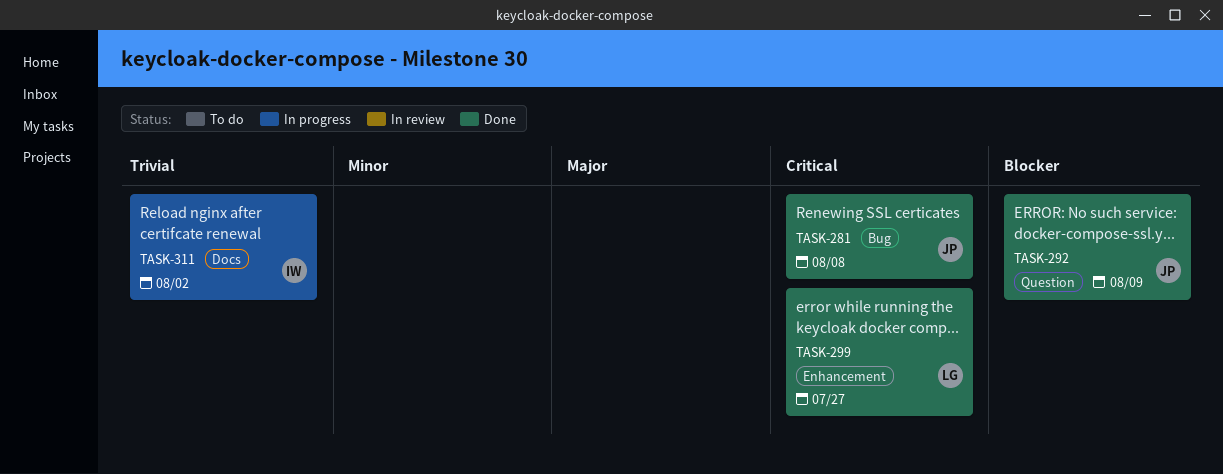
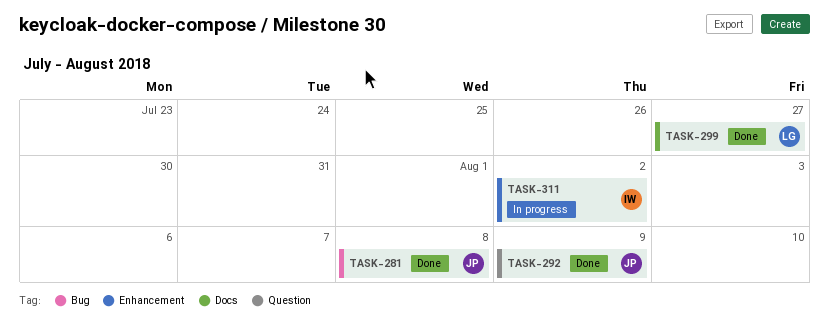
TASK-299, label: Enhancement -> Docs
TASK-311, label: Docs -> Enhancement

